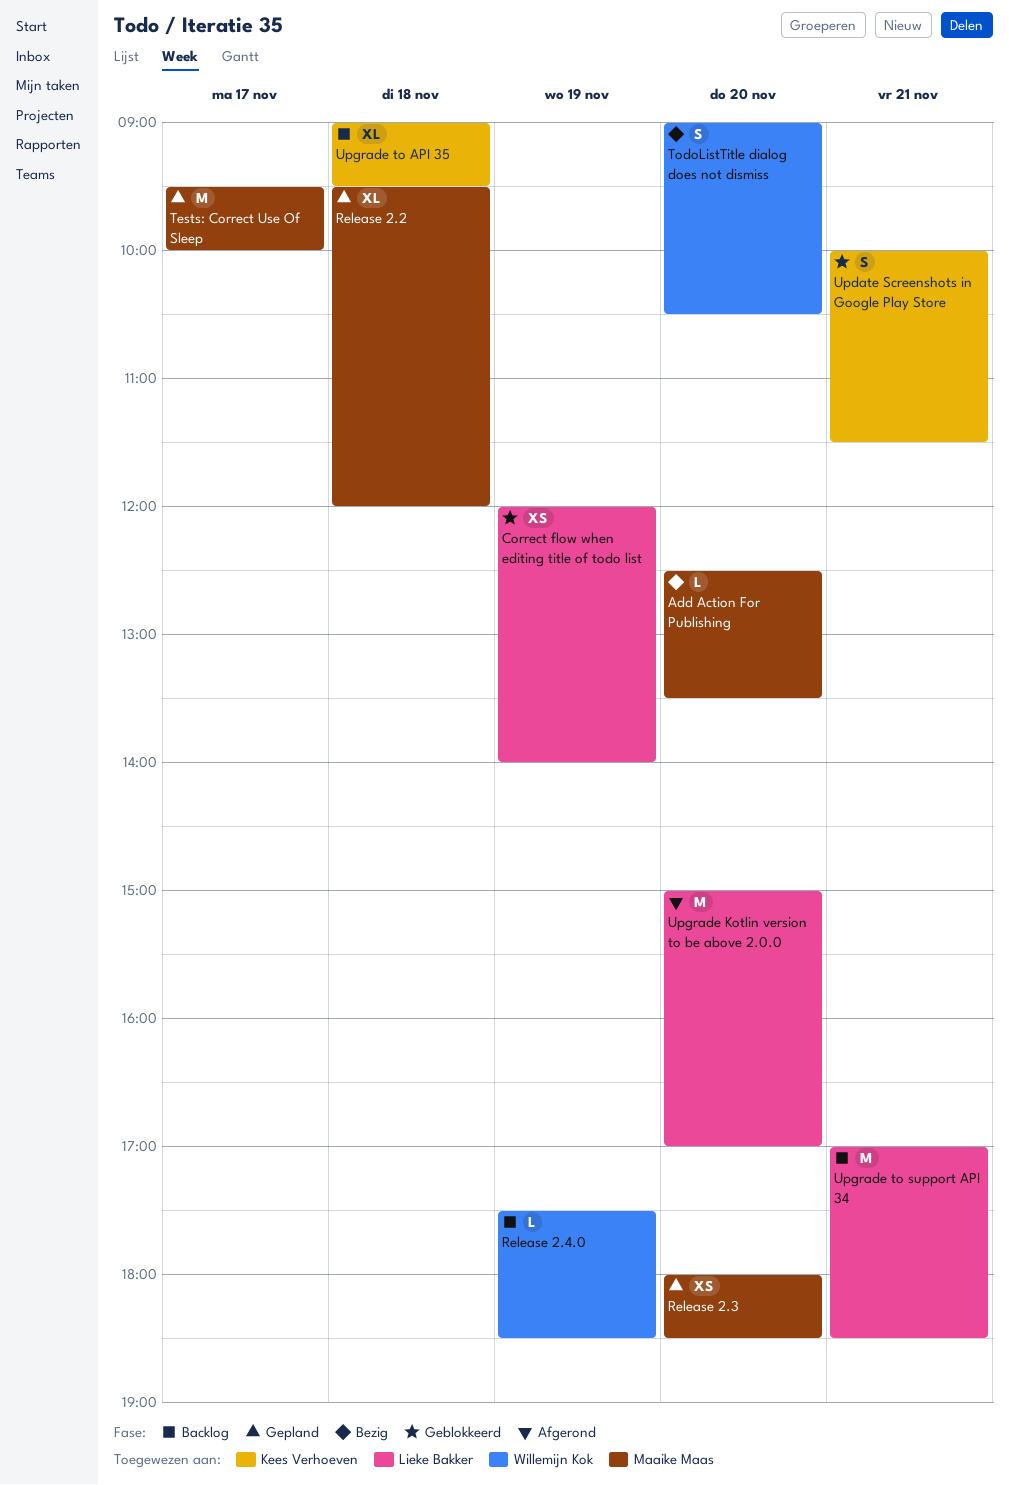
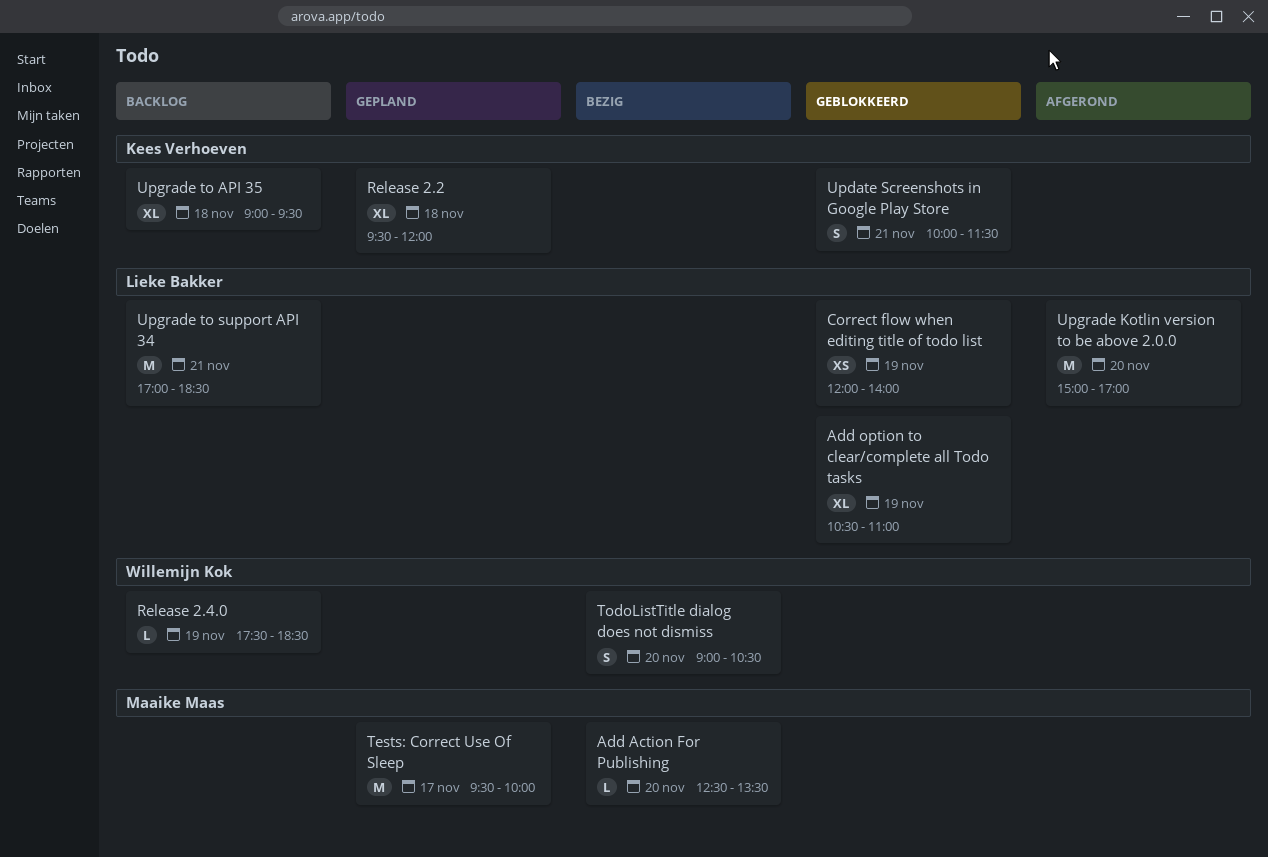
Add option to clear/complete all Todo tasks: none -> present
Release 2.2, owner: Maaike Maas -> Kees Verhoeven
Release 2.3: present -> none

